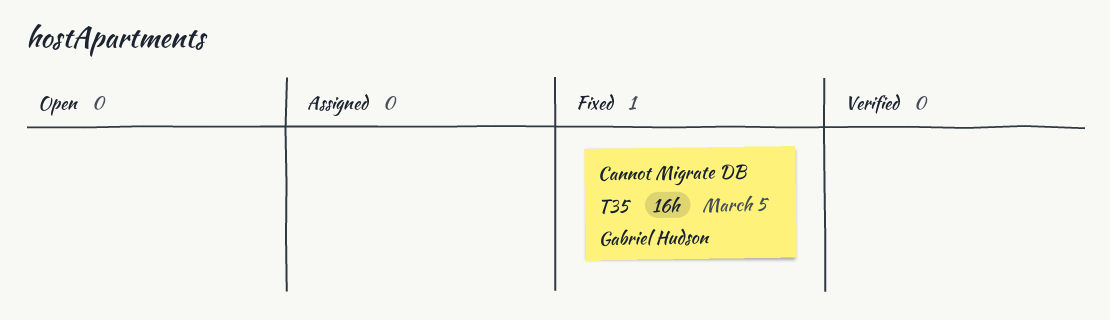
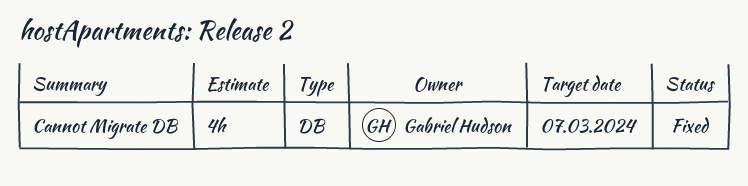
Cannot Migrate DB, estimate: 16h -> 4h
Cannot Migrate DB, due: Mar 5 -> Mar 7

